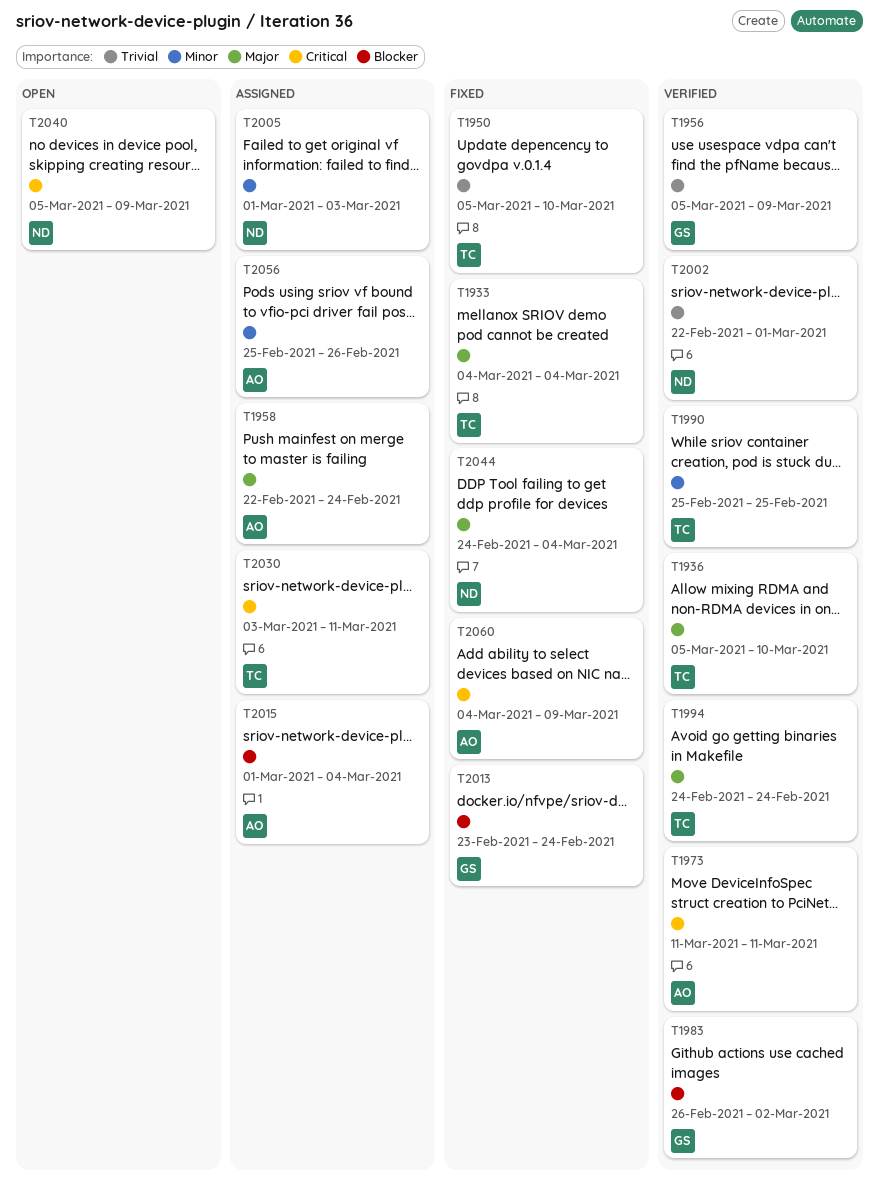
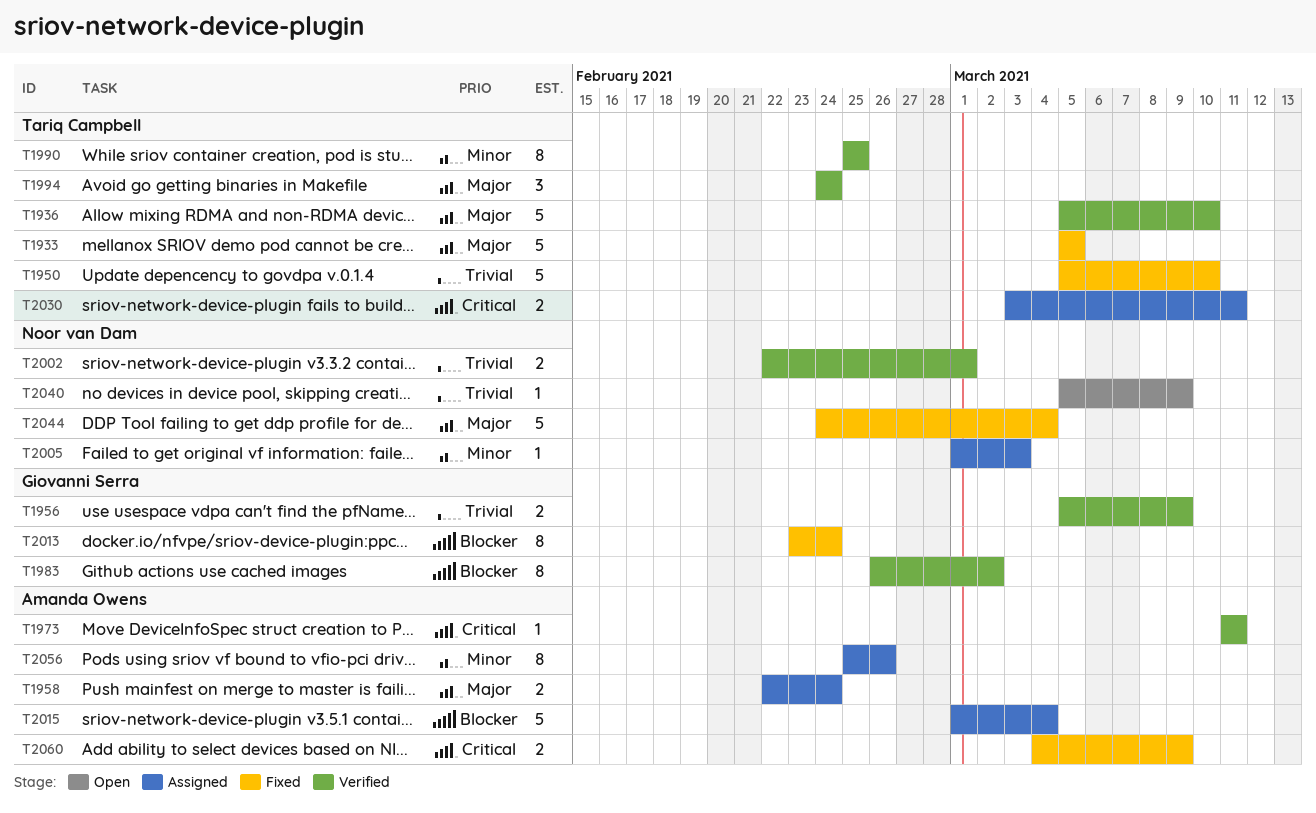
T1933, start: Mar 4 -> Mar 5
T1933, due: Mar 4 -> Mar 5
T2040, priority: Critical -> Trivial

